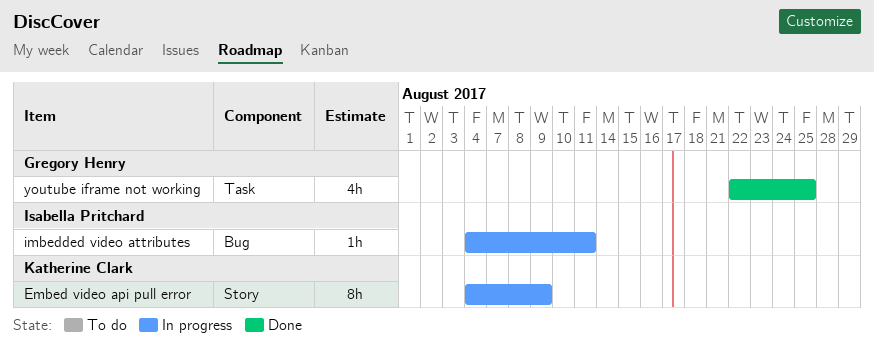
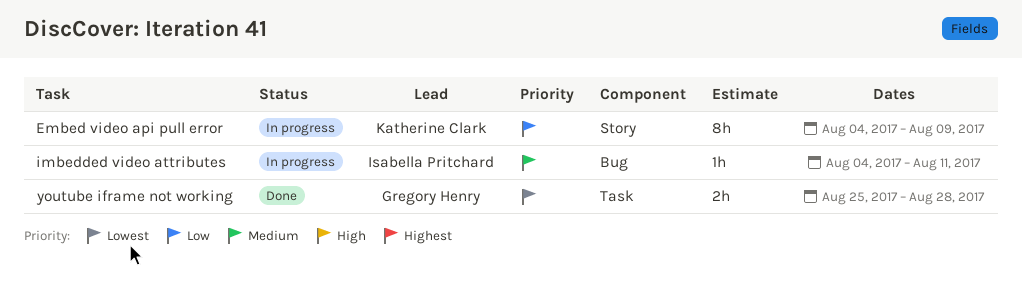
youtube iframe not working, estimate: 4h -> 2h
youtube iframe not working, start: Aug 22 -> Aug 25
youtube iframe not working, due: Aug 25 -> Aug 28

